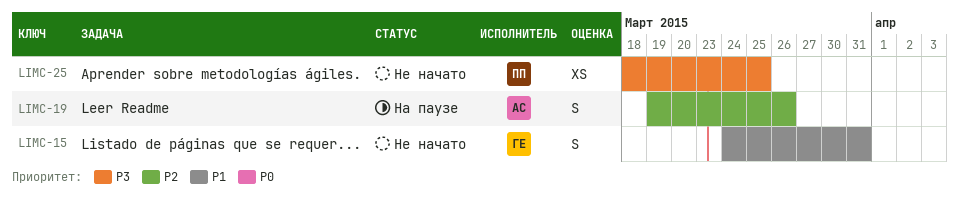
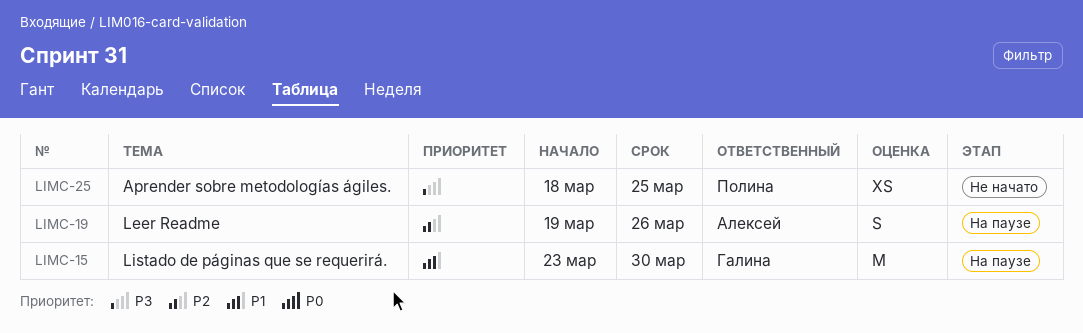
LIMC-15, status: Не начато -> На паузе
LIMC-15, estimate: S -> M
LIMC-15, start: Mar 24 -> Mar 23
LIMC-15, due: Mar 31 -> Mar 30

